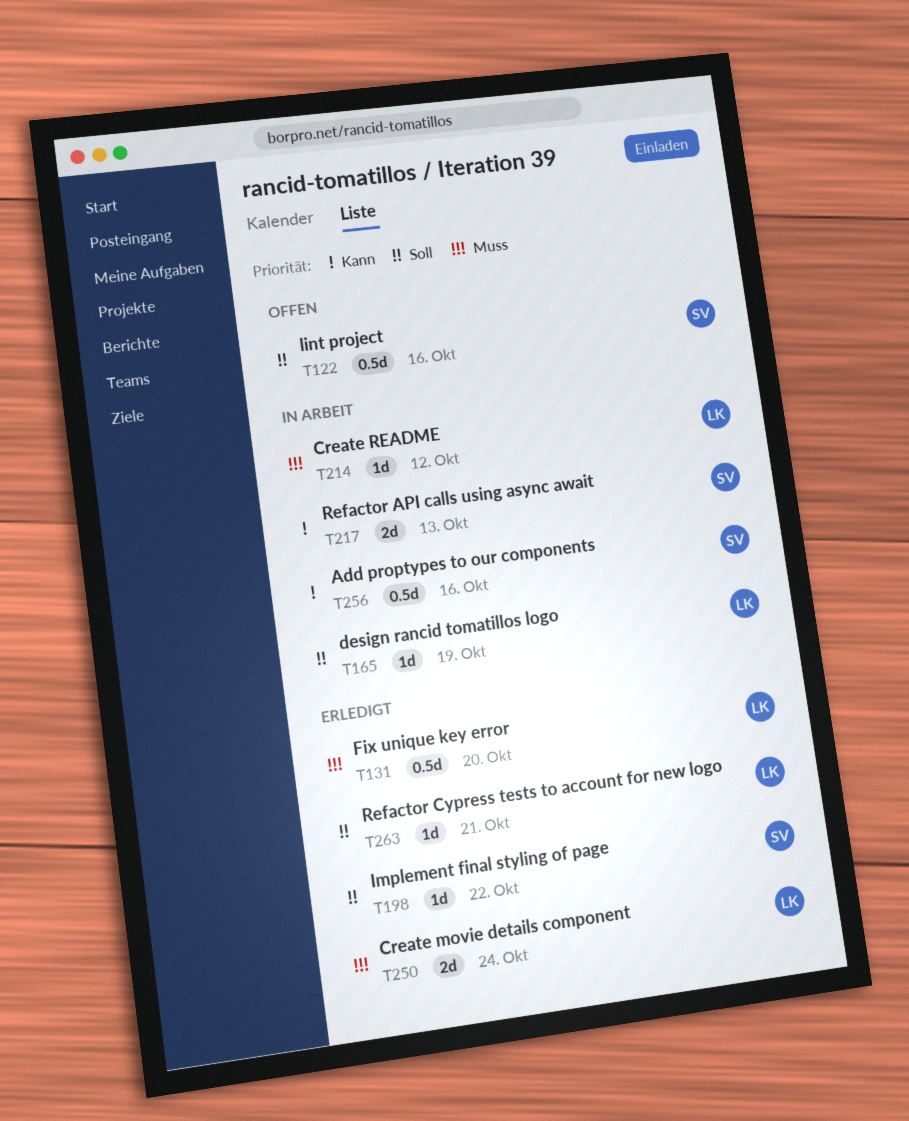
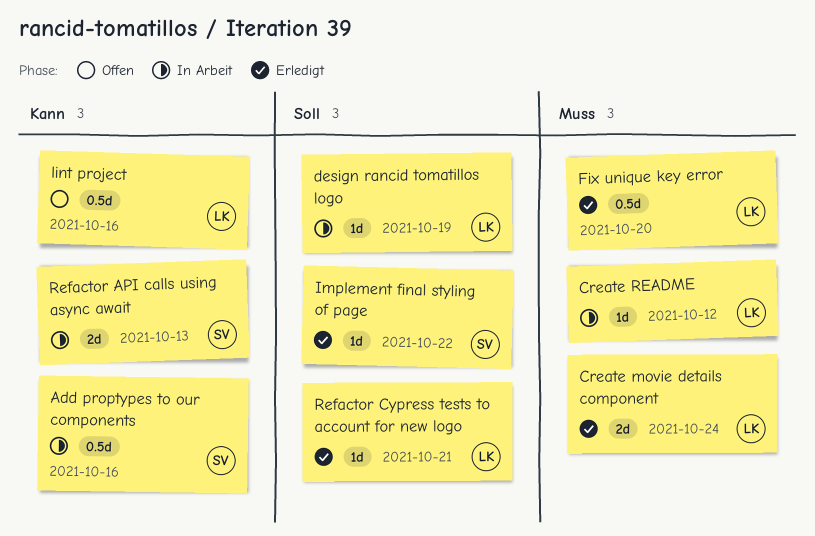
lint project, owner: SV -> LK
lint project, priority: Soll -> Kann

